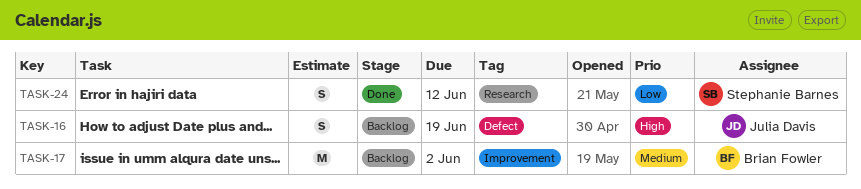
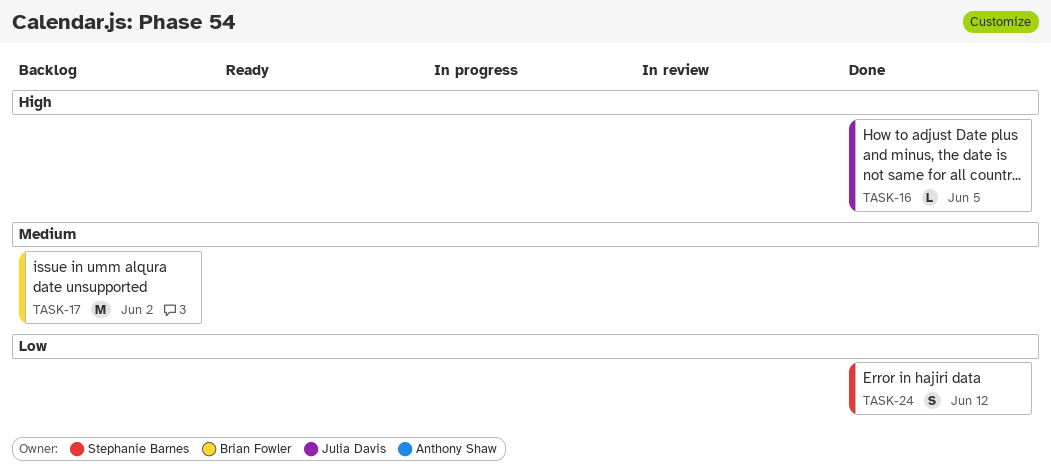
TASK-16, status: Backlog -> Done
TASK-16, estimate: S -> L
TASK-16, due: Jun 19 -> Jun 5

